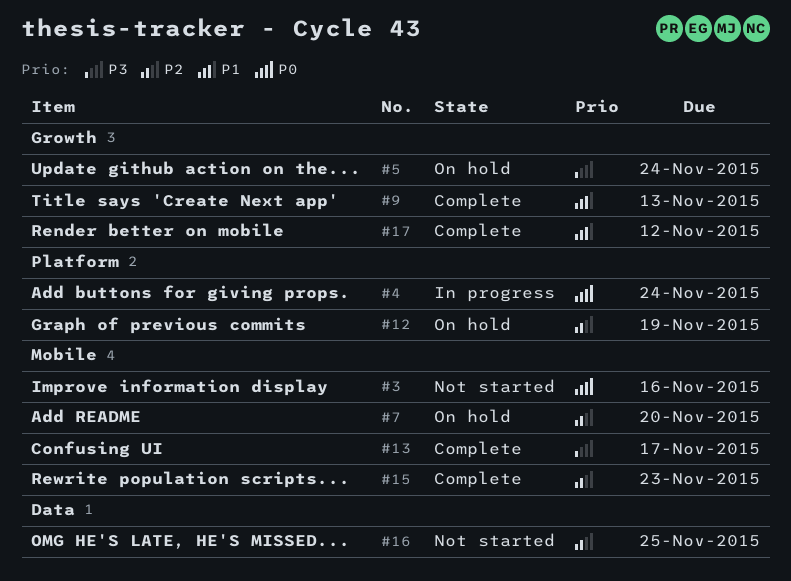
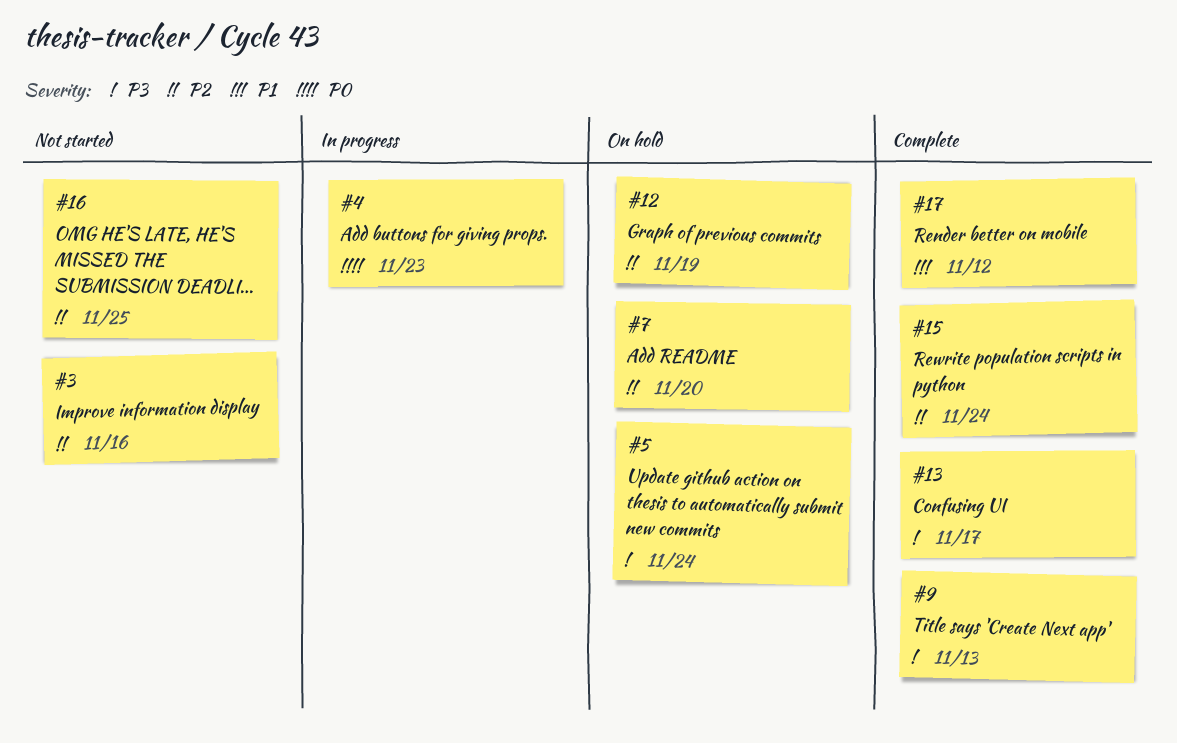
#3, priority: P0 -> P2
#4, due: Nov 24 -> Nov 23
#9, priority: P1 -> P3
#15, due: Nov 23 -> Nov 24

